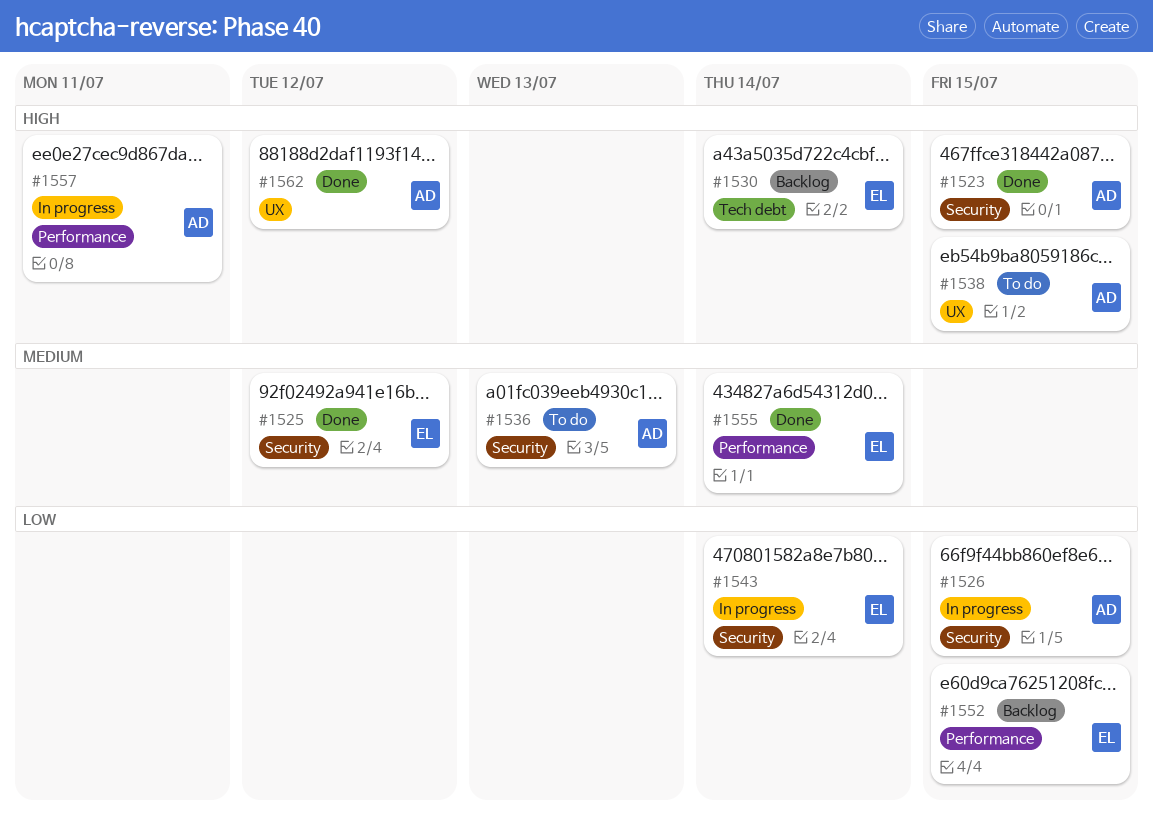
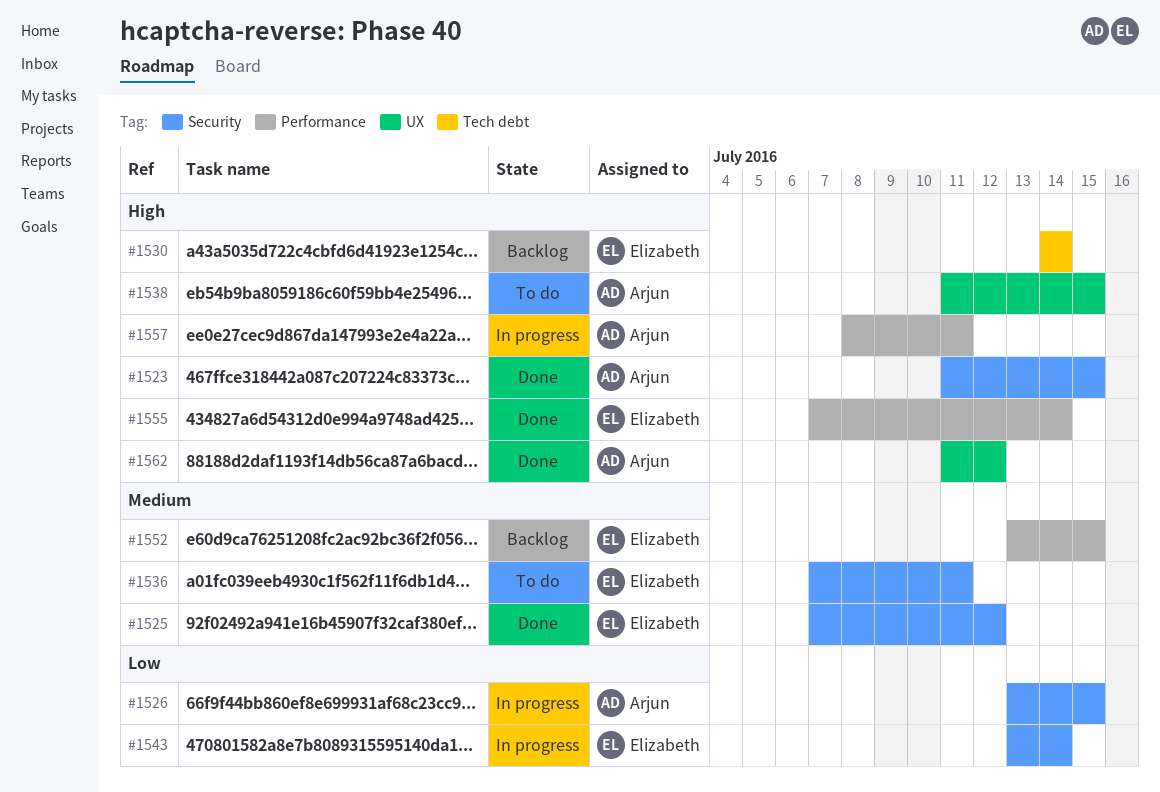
#1536, owner: Arjun -> Elizabeth
#1536, due: Jul 13 -> Jul 11
#1552, priority: Low -> Medium
#1555, priority: Medium -> High

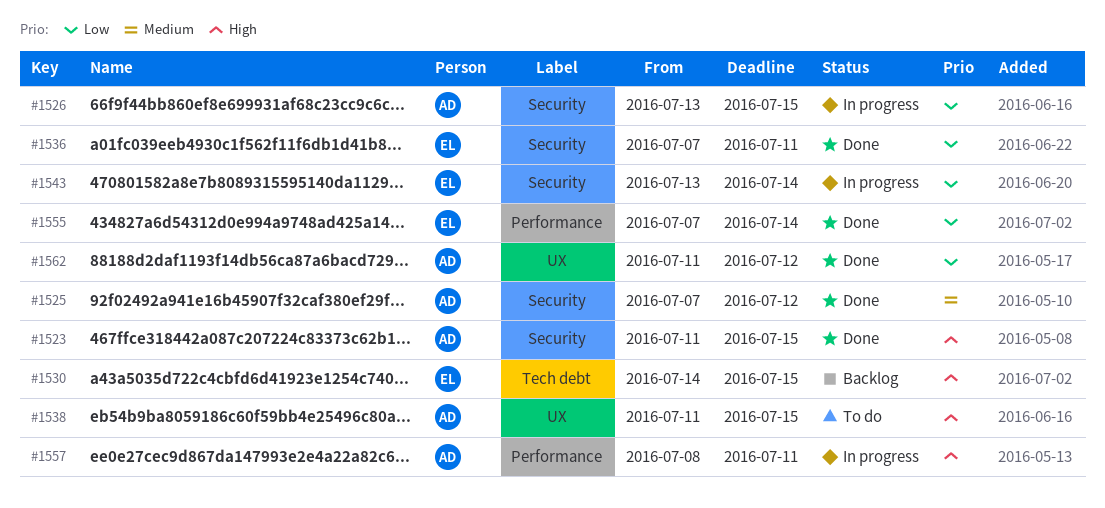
#1525, owner: Elizabeth -> Arjun
#1530, due: Jul 14 -> Jul 15
#1536, status: To do -> Done
#1536, priority: Medium -> Low
#1552: present -> none
#1555, priority: High -> Low
#1562, priority: High -> Low

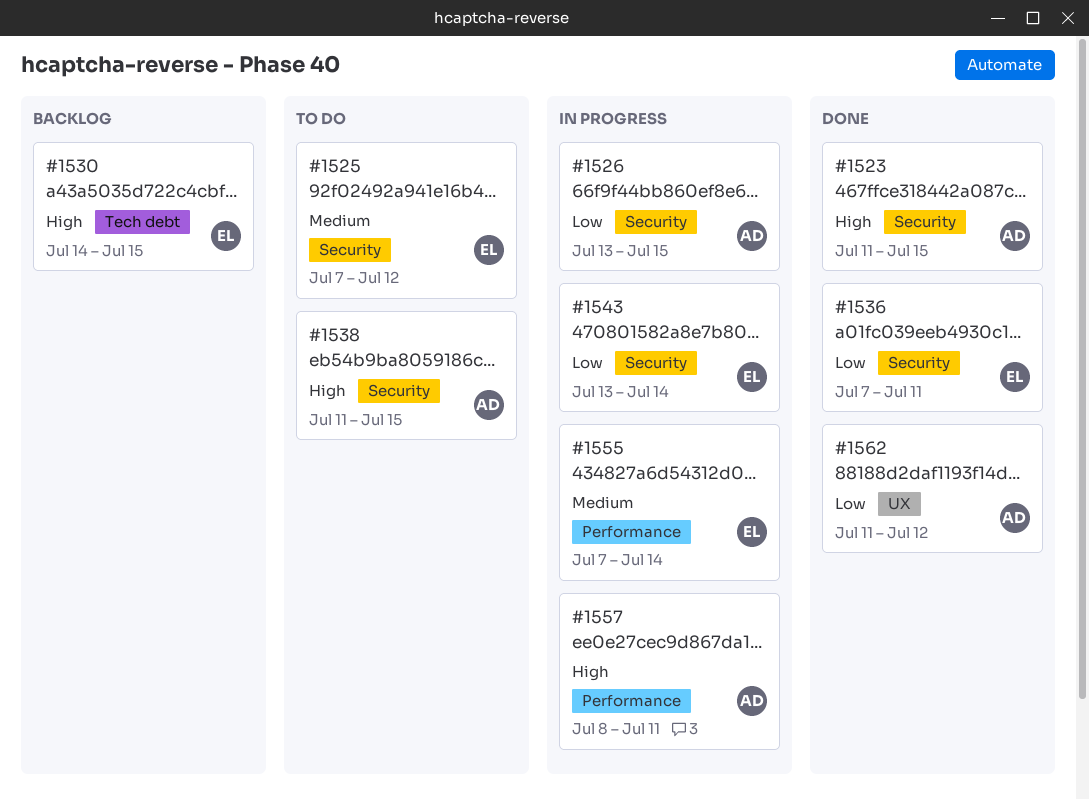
#1525, status: Done -> To do
#1525, owner: AD -> EL
#1538, label: UX -> Security
#1555, status: Done -> In progress
#1555, priority: Low -> Medium

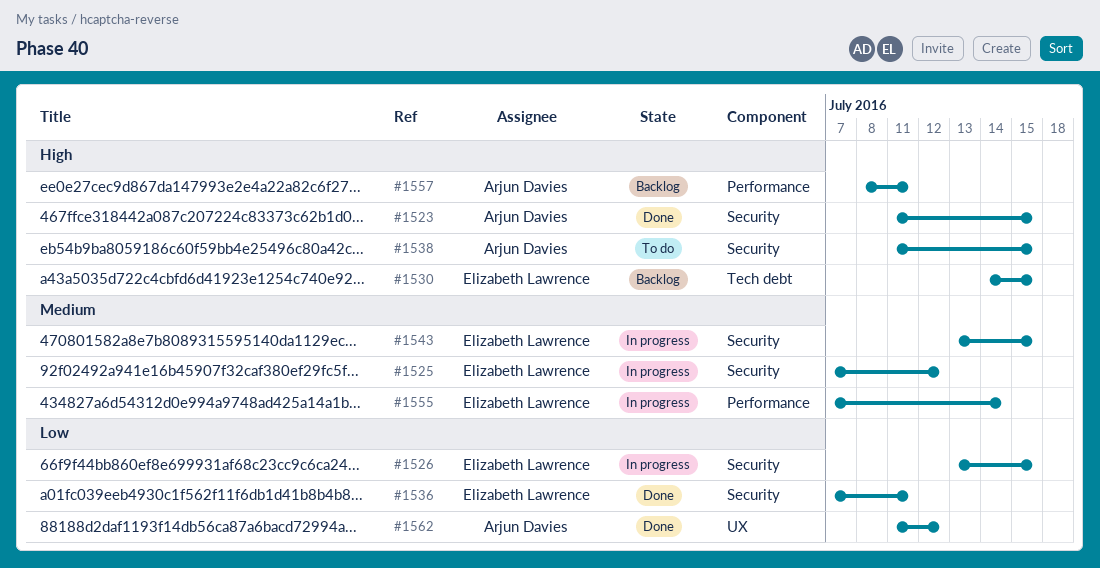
#1525, status: To do -> In progress
#1526, owner: Arjun Davies -> Elizabeth Lawrence
#1543, priority: Low -> Medium
#1543, due: Jul 14 -> Jul 15
#1557, status: In progress -> Backlog

